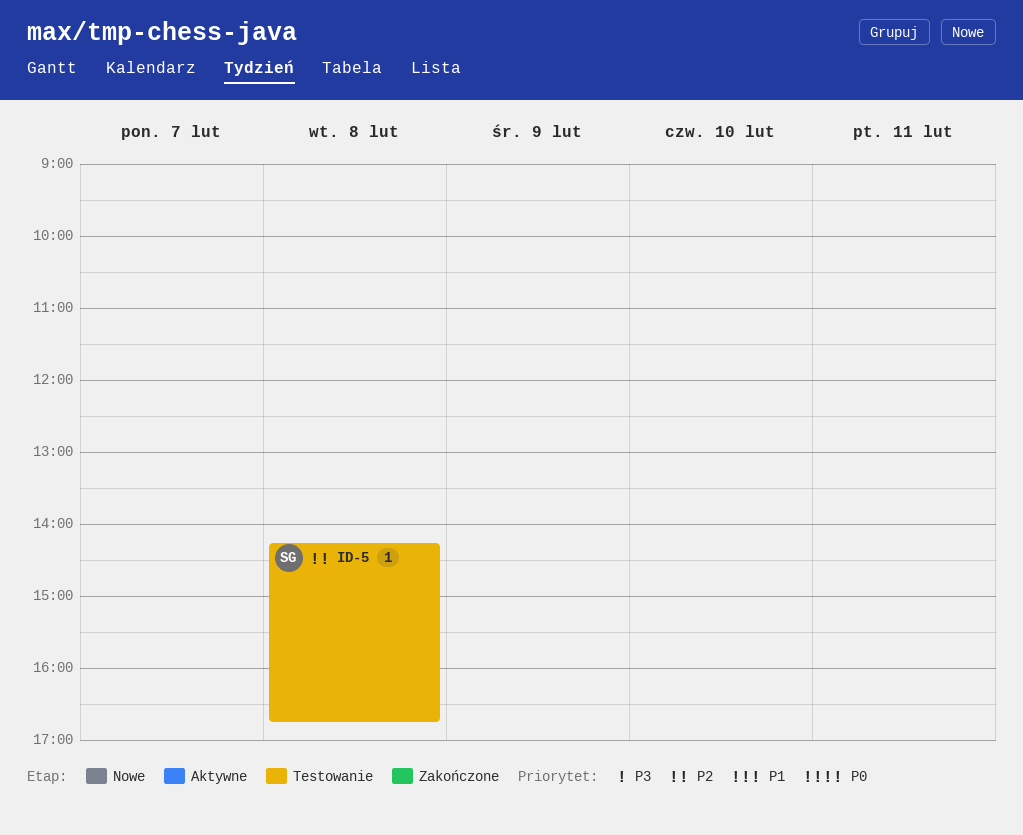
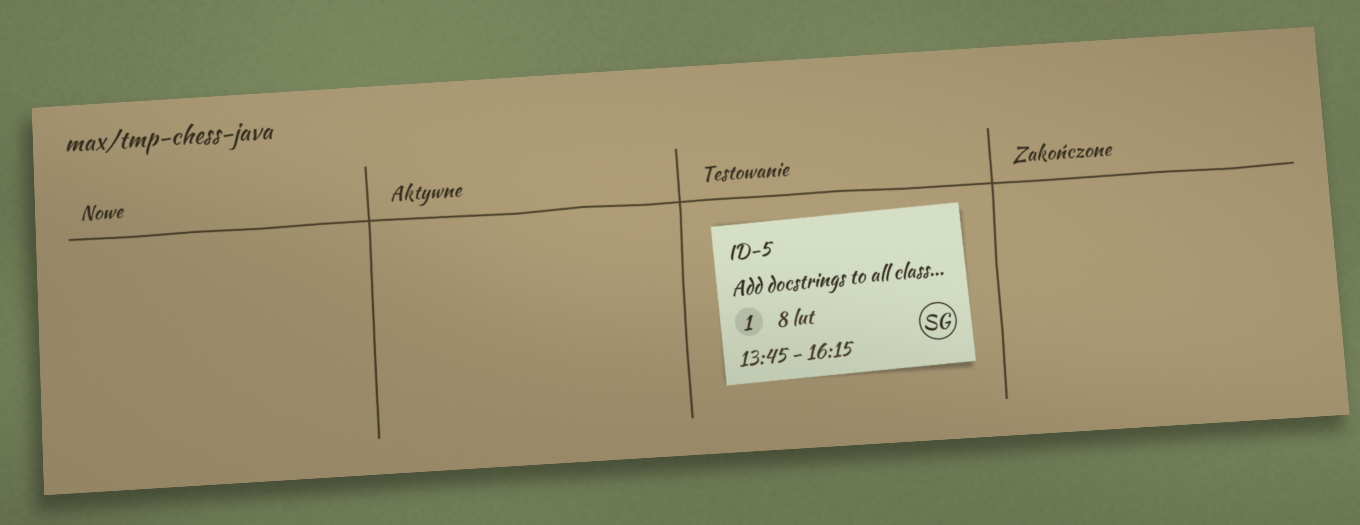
ID-5, begins: 14:15 -> 13:45
ID-5, ends: 16:45 -> 16:15

